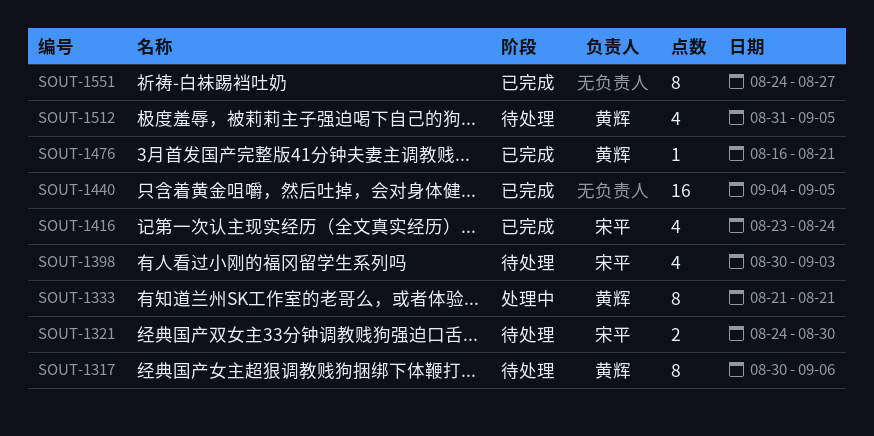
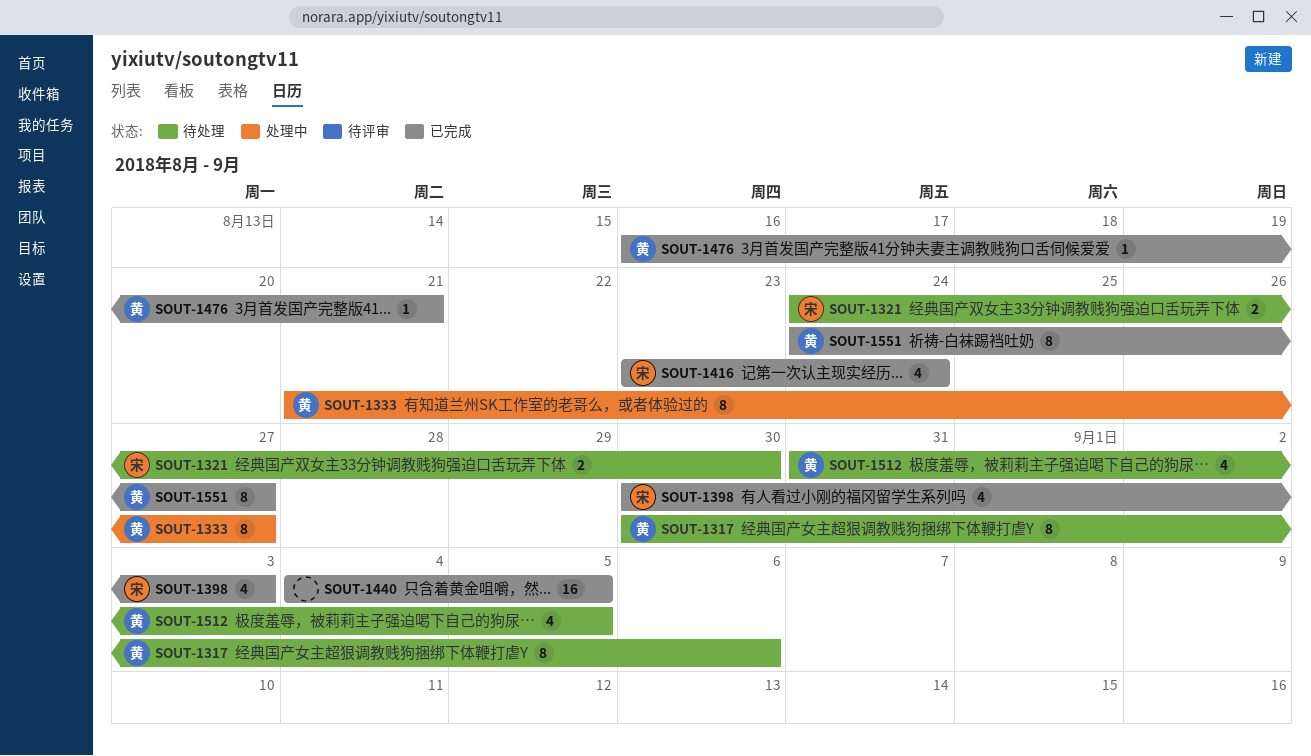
SOUT-1333, due: Aug 21 -> Aug 27
SOUT-1398, status: 待处理 -> 已完成
SOUT-1551, owner: none -> 黄辉

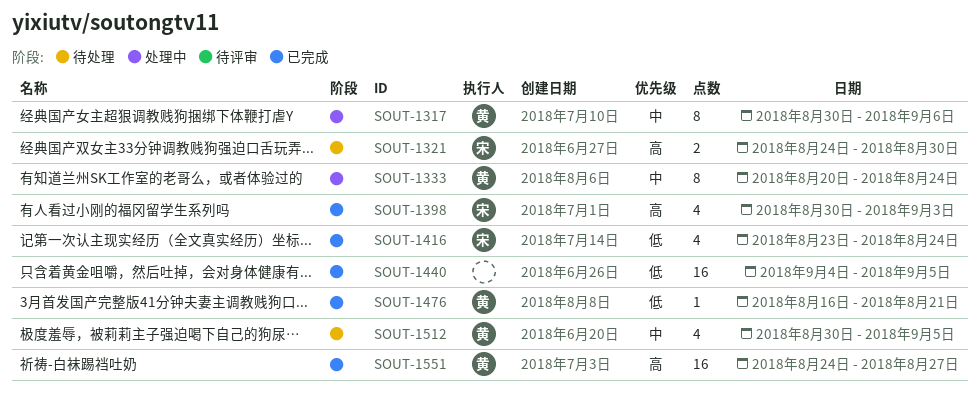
SOUT-1317, status: 待处理 -> 处理中
SOUT-1333, start: Aug 21 -> Aug 20
SOUT-1333, due: Aug 27 -> Aug 24
SOUT-1512, start: Aug 31 -> Aug 30
SOUT-1551, estimate: 8 -> 16

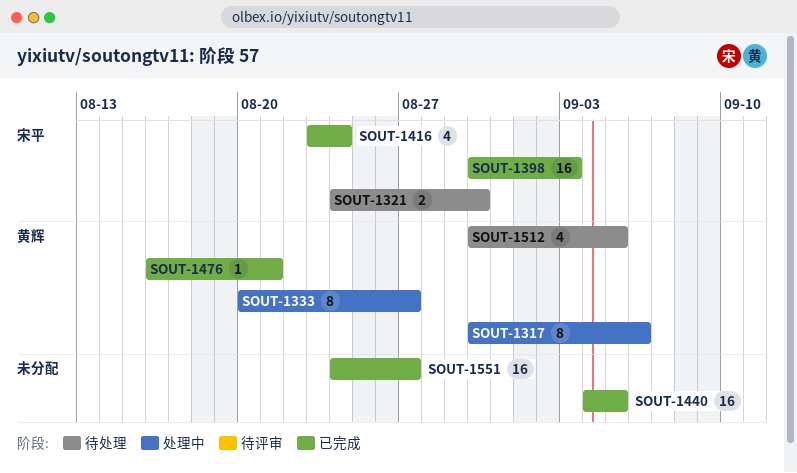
SOUT-1333, due: Aug 24 -> Aug 27
SOUT-1398, estimate: 4 -> 16
SOUT-1551, owner: 黄辉 -> none

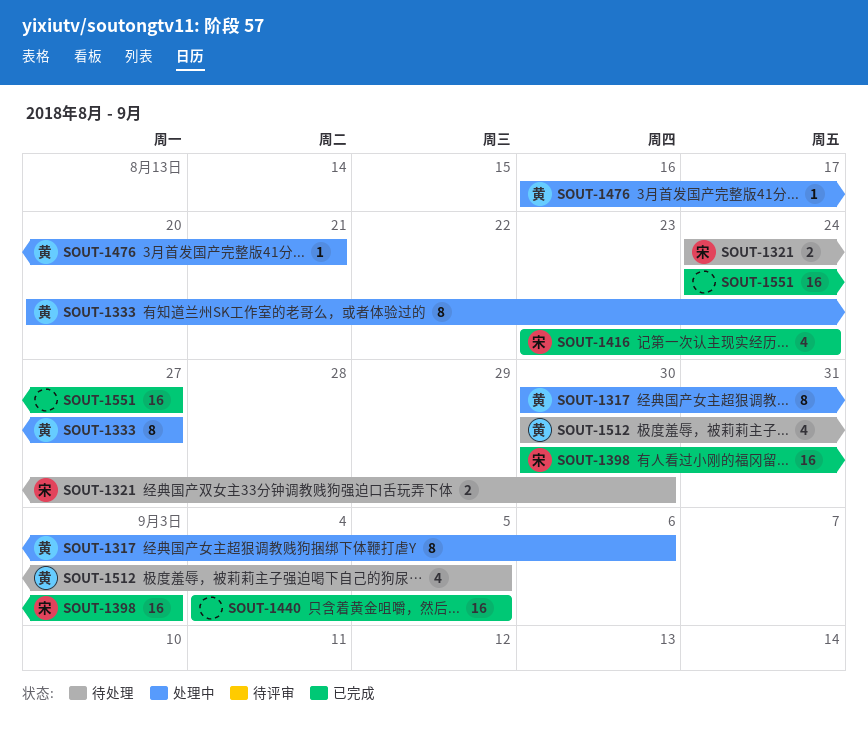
SOUT-1476, status: 已完成 -> 处理中

